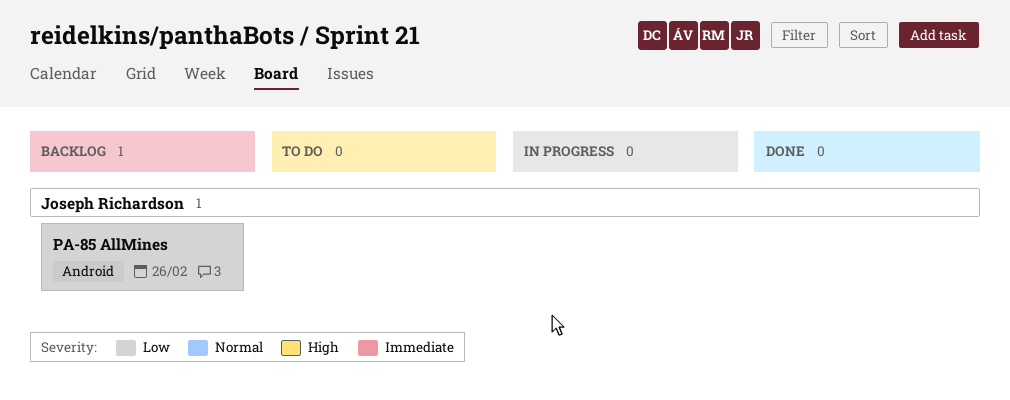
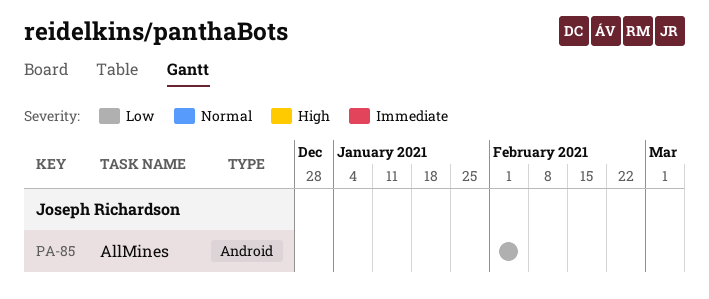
PA-85, due: Feb 26 -> Feb 5

